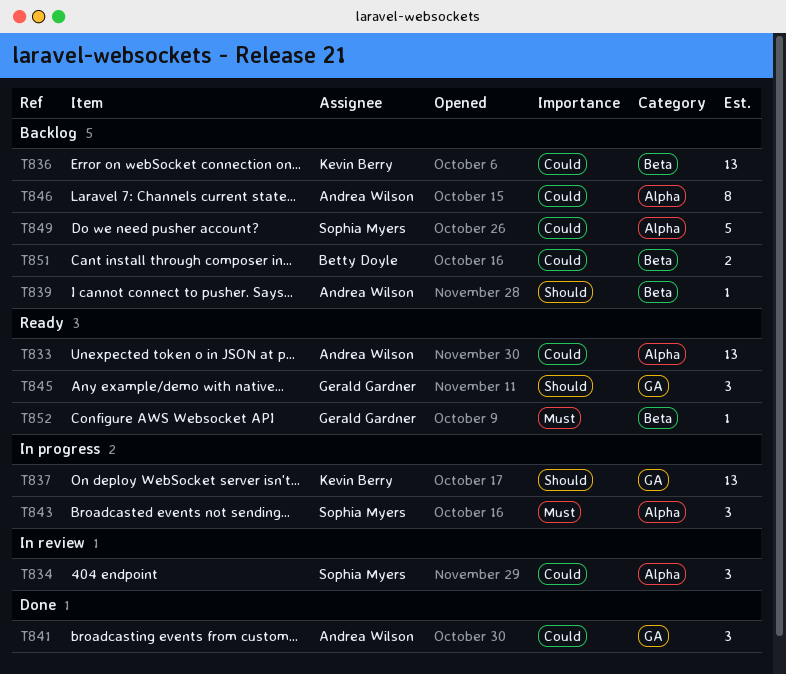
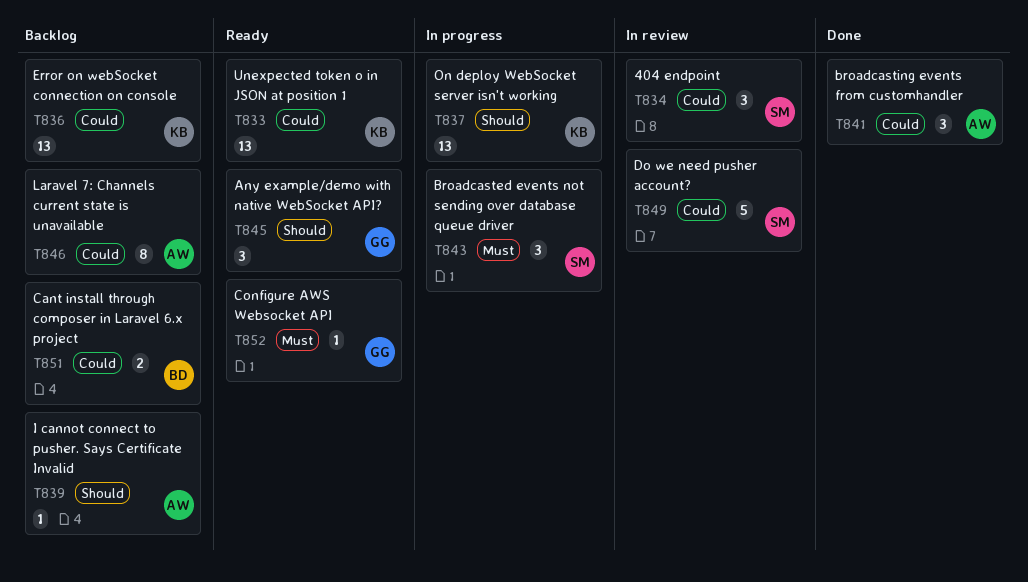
T833, owner: Andrea Wilson -> Kevin Berry
T849, status: Backlog -> In review

